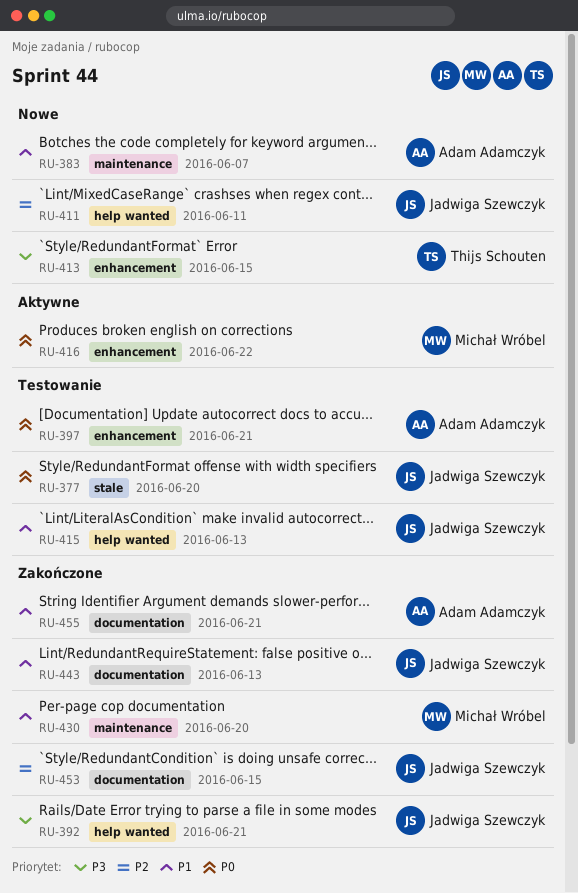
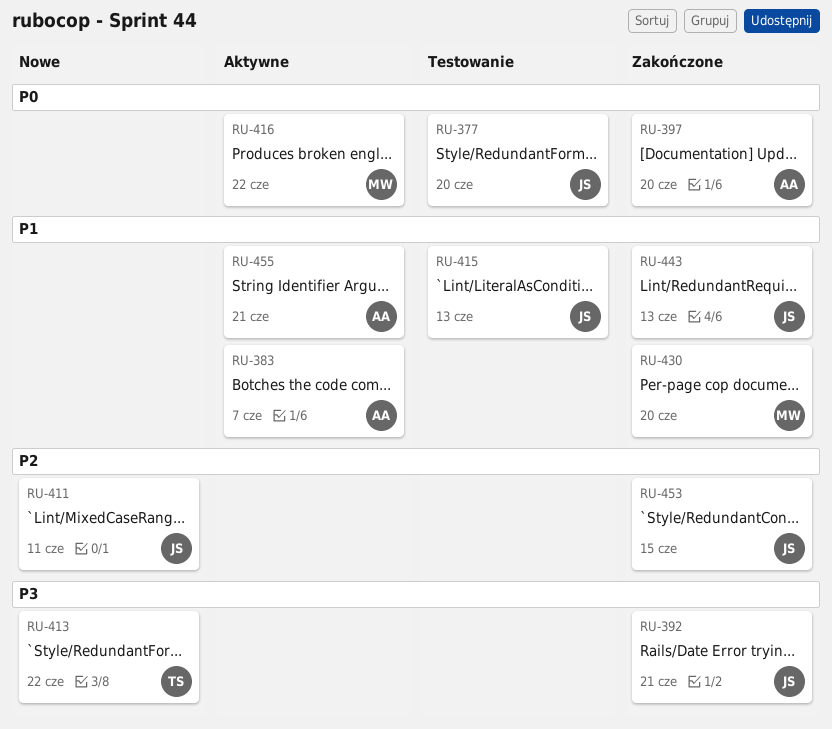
RU-383, status: Nowe -> Aktywne
RU-397, status: Testowanie -> Zakończone
RU-397, due: Jun 21 -> Jun 20
RU-413, due: Jun 15 -> Jun 22
RU-455, status: Zakończone -> Aktywne

